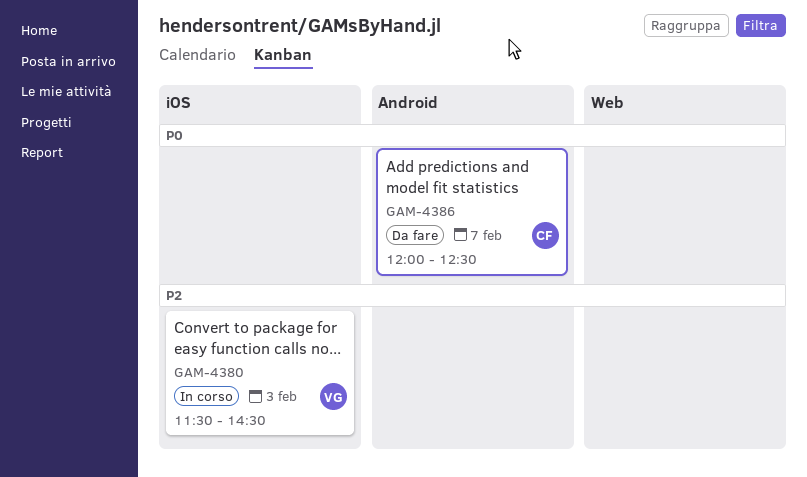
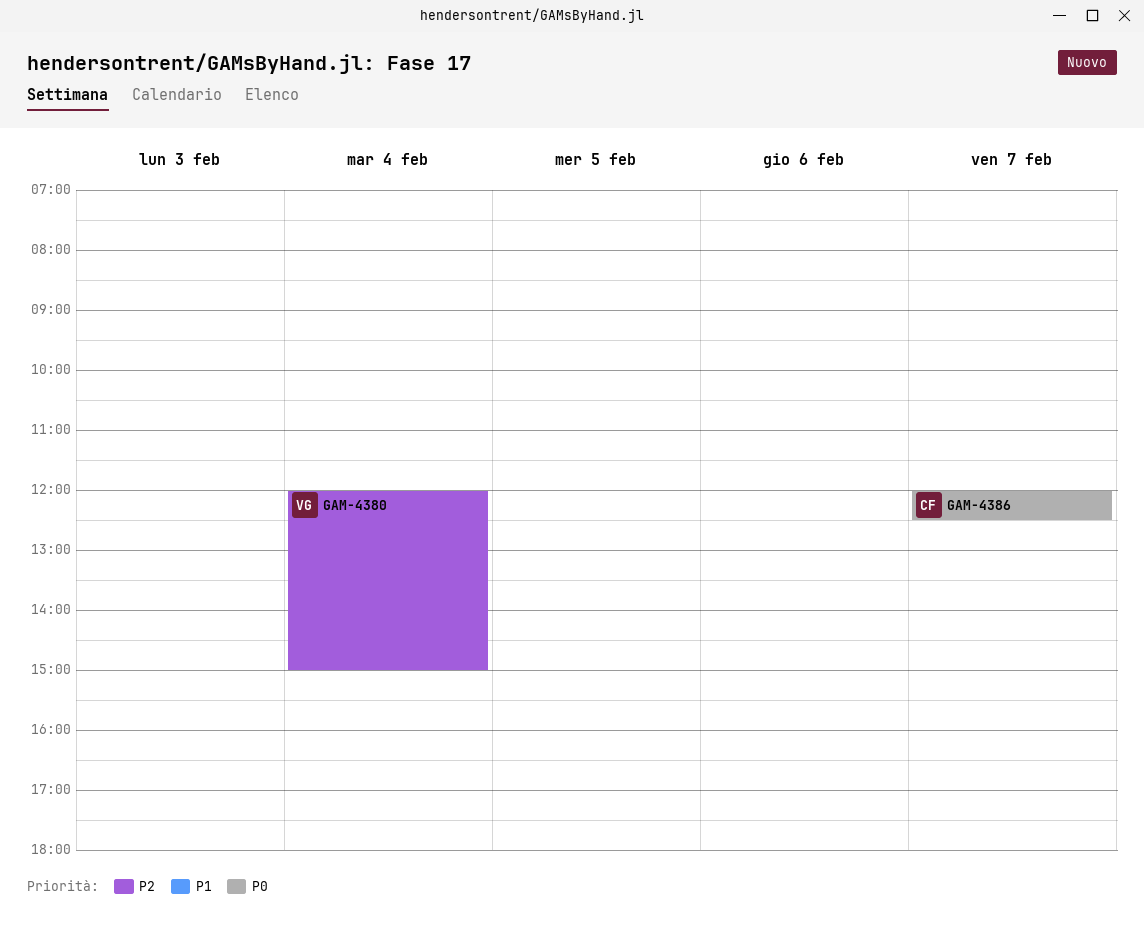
GAM-4380, day: Feb 3 -> Feb 4
GAM-4380, begins: 11:30 -> 12:00
GAM-4380, ends: 14:30 -> 15:00

